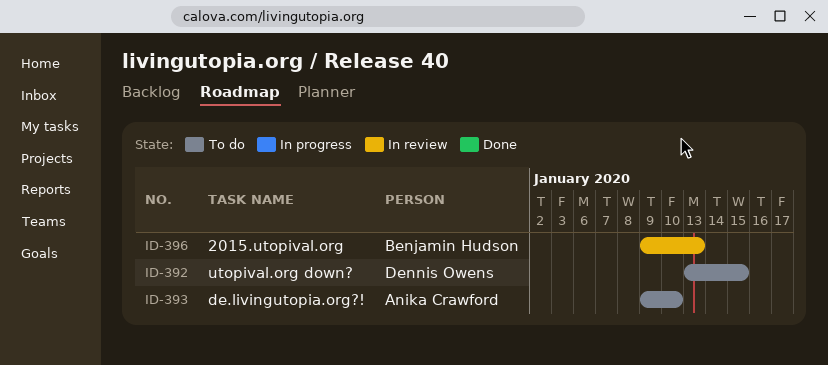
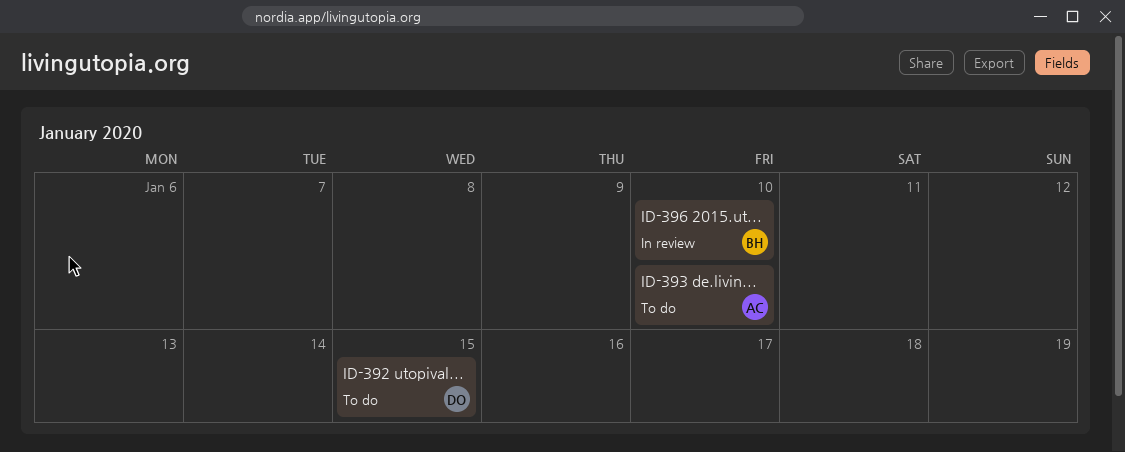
ID-396, due: Jan 13 -> Jan 10

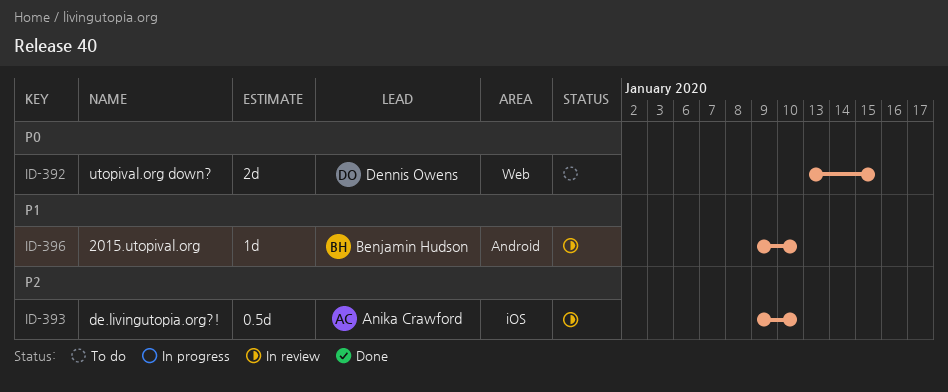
ID-393, status: To do -> In review

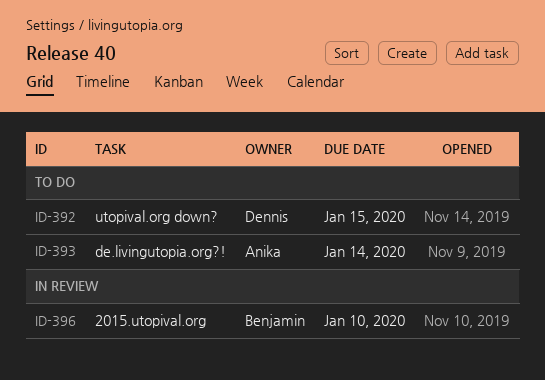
ID-393, status: In review -> To do
ID-393, due: Jan 10 -> Jan 14

